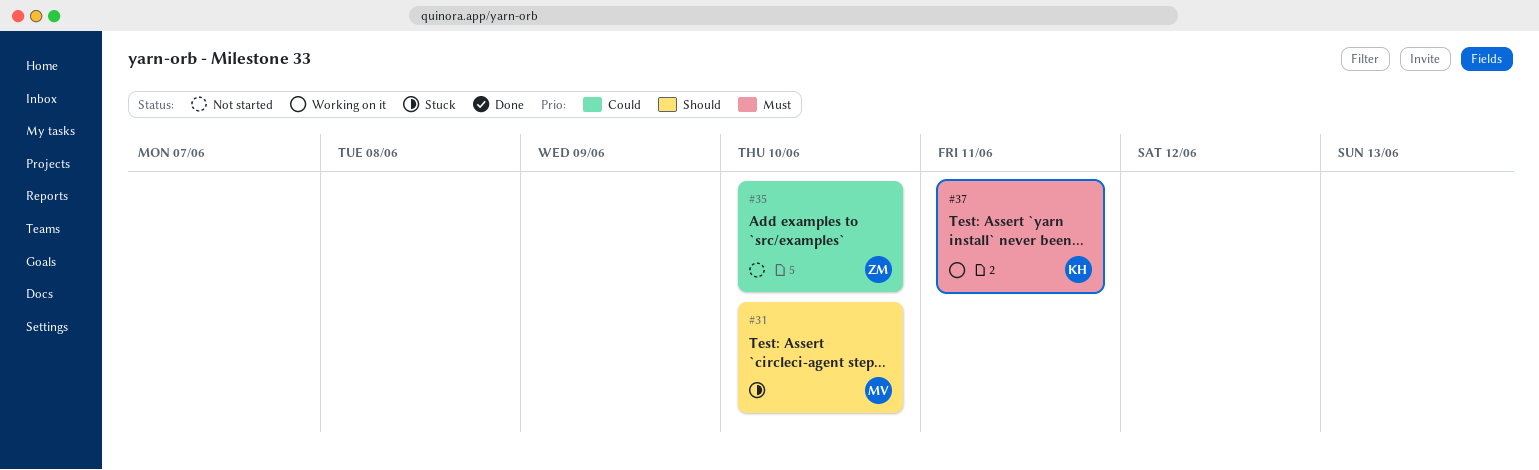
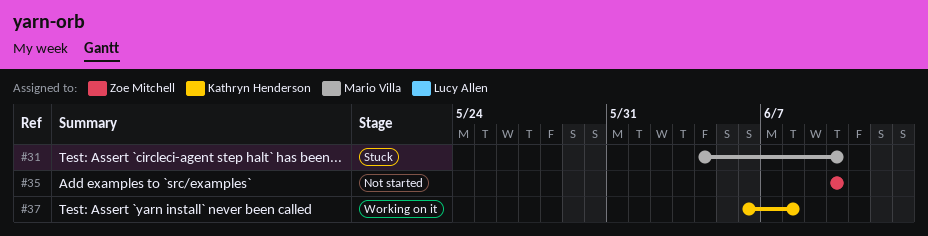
#37, due: Jun 11 -> Jun 8

